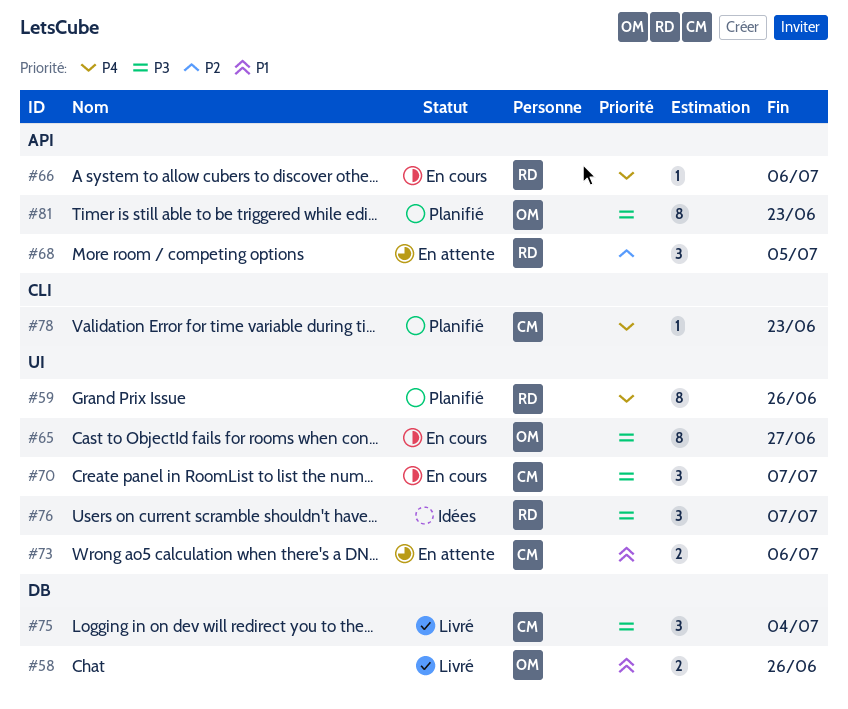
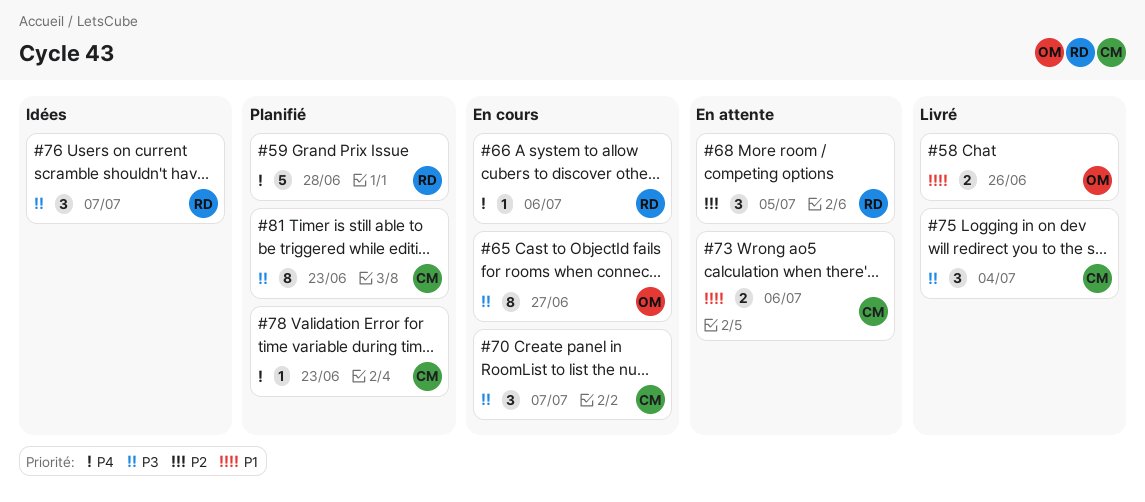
#59, estimate: 8 -> 5
#59, due: Jun 26 -> Jun 28
#81, owner: OM -> CM

